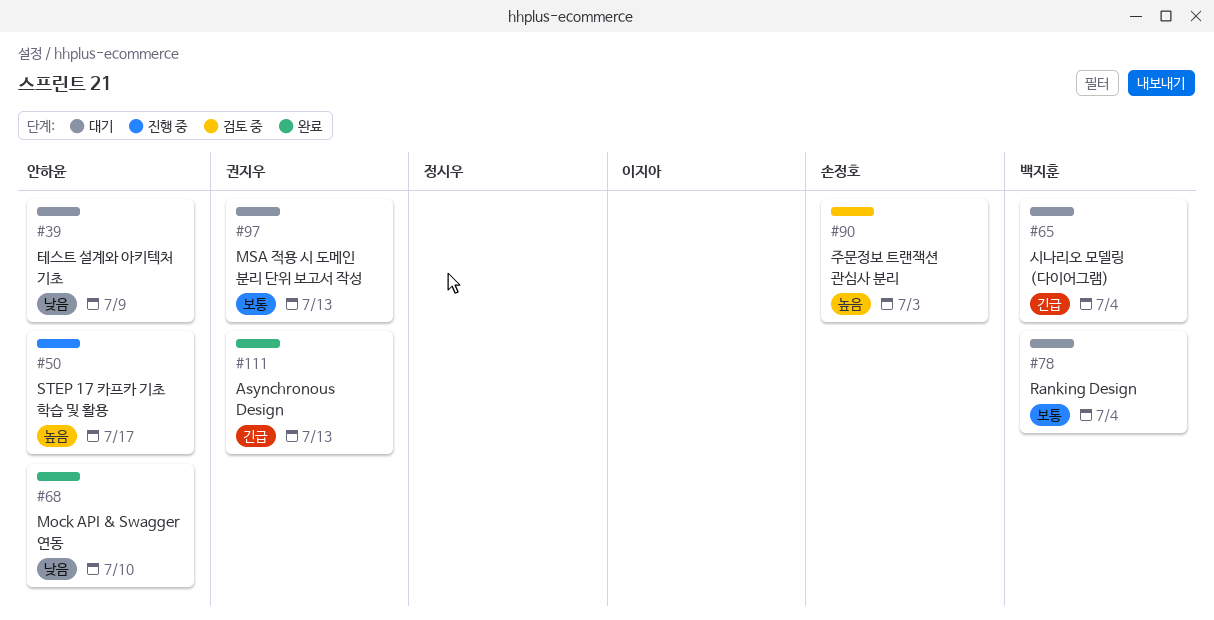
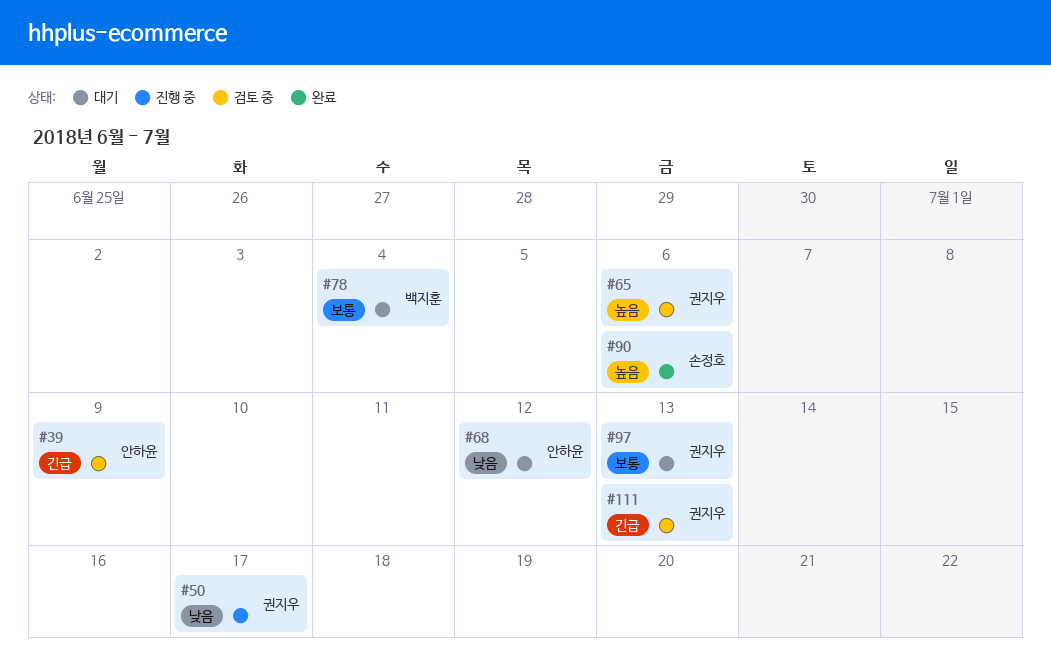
#39, status: 대기 -> 검토 중
#39, priority: 낮음 -> 긴급
#50, owner: 안하윤 -> 권지우
#50, priority: 높음 -> 낮음
#65, status: 대기 -> 검토 중
#65, owner: 백지훈 -> 권지우
#65, priority: 긴급 -> 높음
#65, due: Jul 4 -> Jul 6
#68, status: 완료 -> 대기
#68, due: Jul 10 -> Jul 12
#90, status: 검토 중 -> 완료
#90, due: Jul 3 -> Jul 6
#111, status: 완료 -> 검토 중

